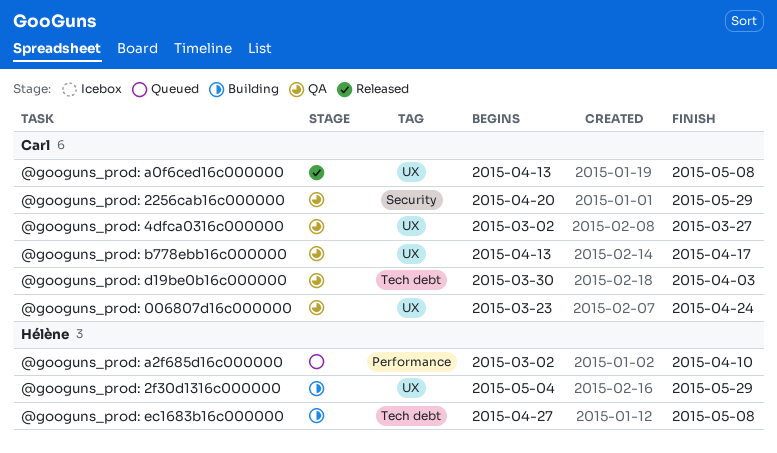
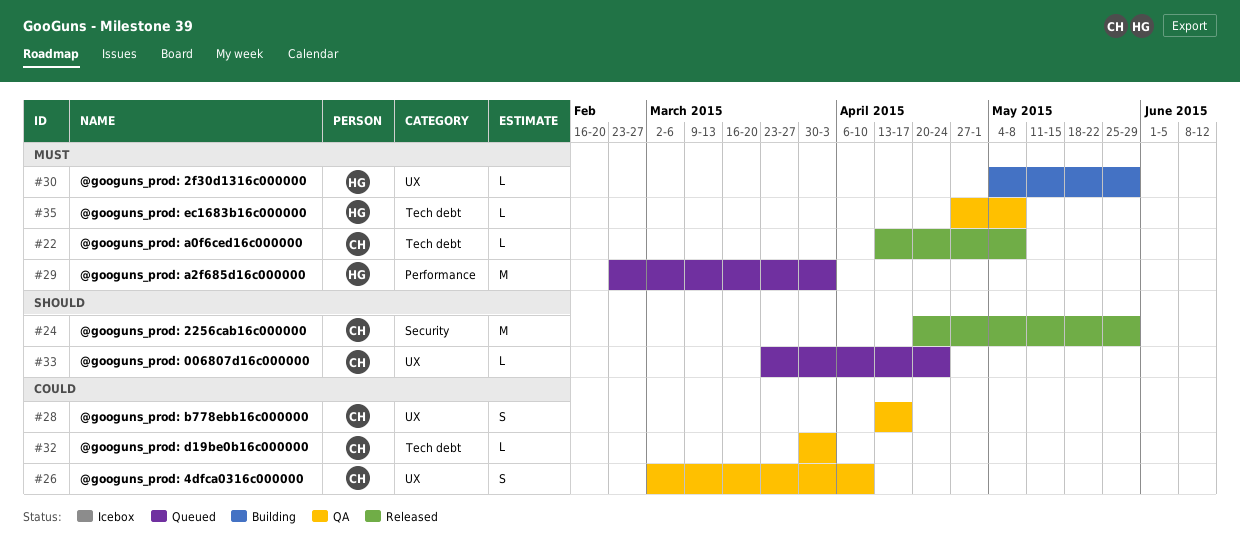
@googuns_prod: 006807d16c000000, status: QA -> Queued
@googuns_prod: 2256cab16c000000, status: QA -> Released
@googuns_prod: 4dfca0316c000000, due: Mar 27 -> Apr 10
@googuns_prod: a0f6ced16c000000, label: UX -> Tech debt
@googuns_prod: a2f685d16c000000, start: Mar 2 -> Feb 23
@googuns_prod: a2f685d16c000000, due: Apr 10 -> Apr 3
@googuns_prod: ec1683b16c000000, status: Building -> QA

